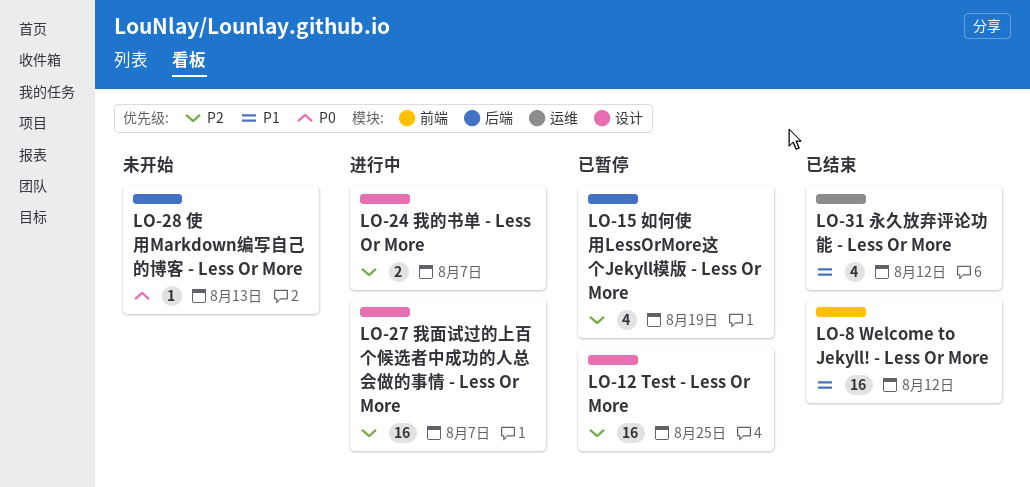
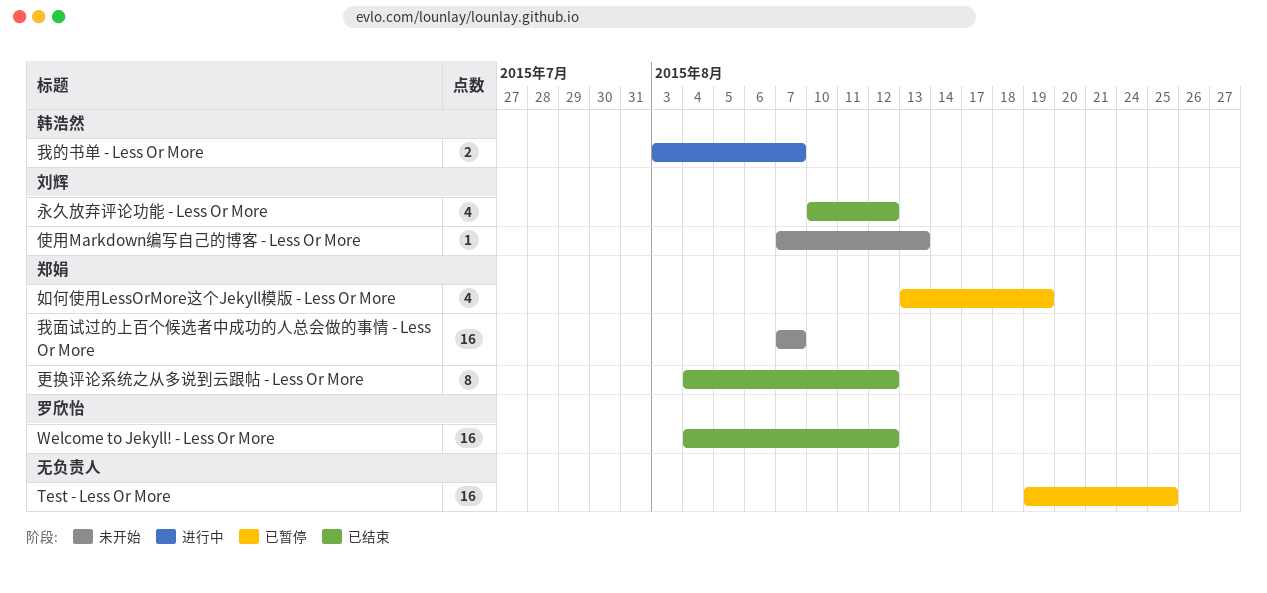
我面试过的上百个候选者中成功的人总会做的事情 - Less Or More, status: 进行中 -> 未开始
更换评论系统之从多说到云跟帖 - Less Or More: none -> present

